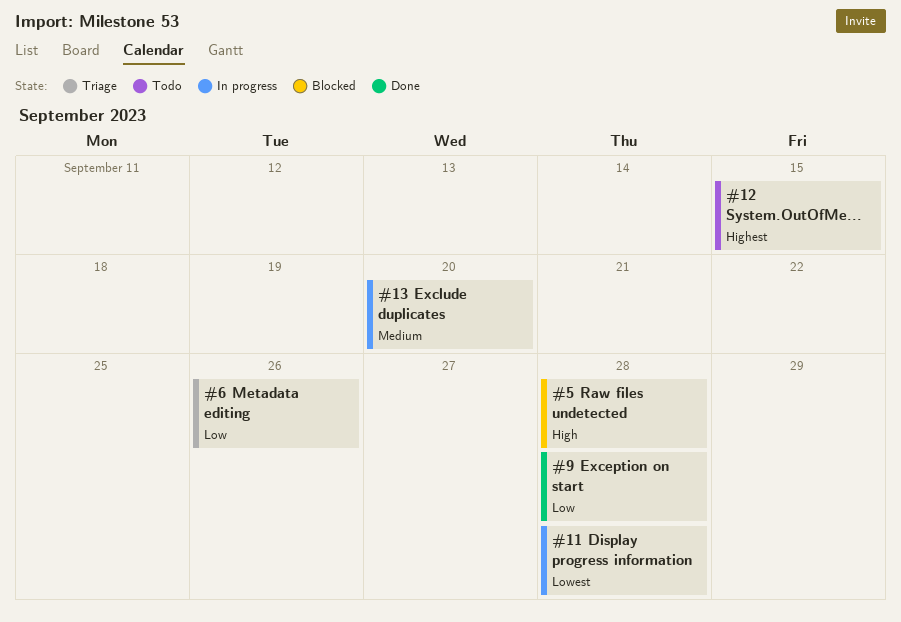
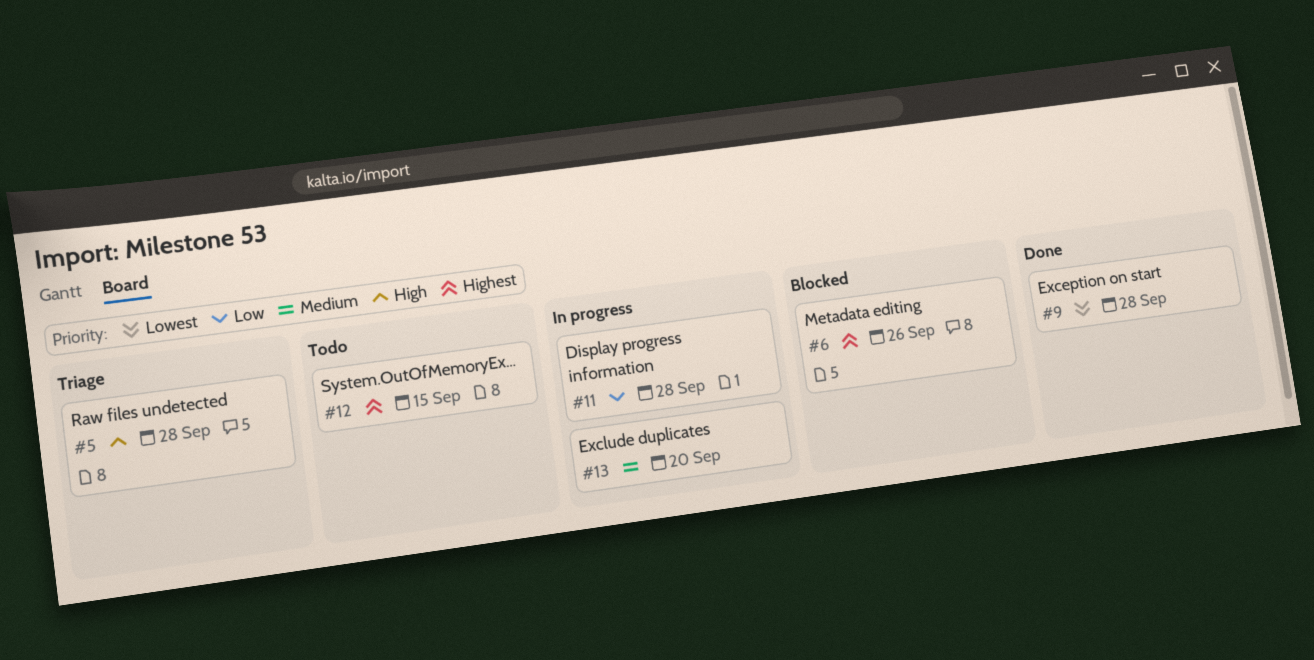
#5, status: Blocked -> Triage
#6, status: Triage -> Blocked
#6, priority: Low -> Highest
#9, priority: Low -> Lowest
#11, priority: Lowest -> Low

